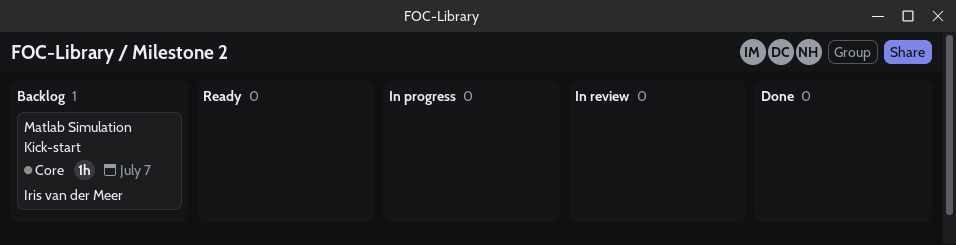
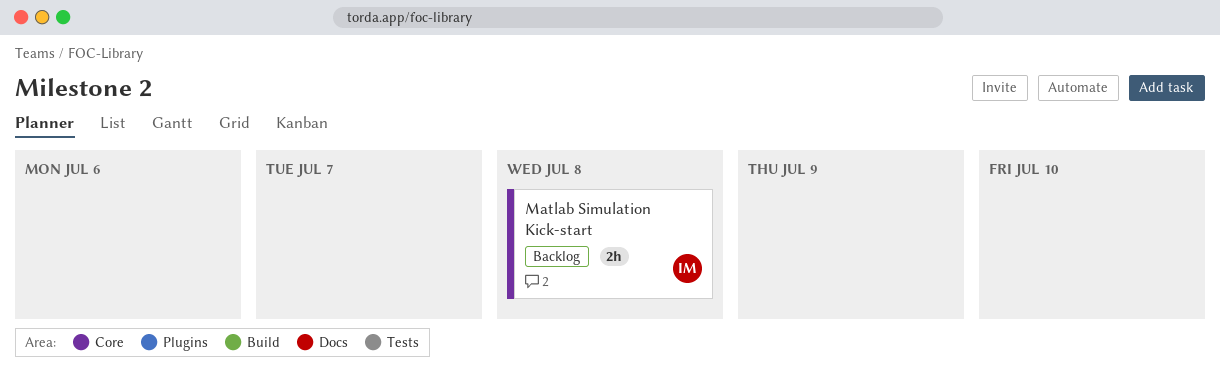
Matlab Simulation Kick-start, estimate: 1h -> 2h
Matlab Simulation Kick-start, due: Jul 7 -> Jul 8

